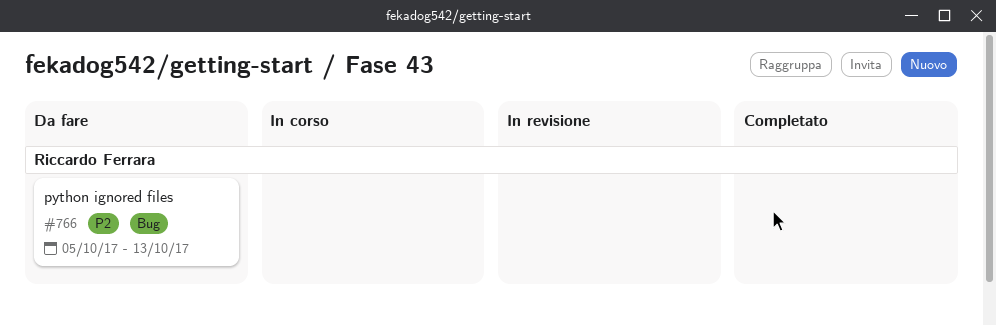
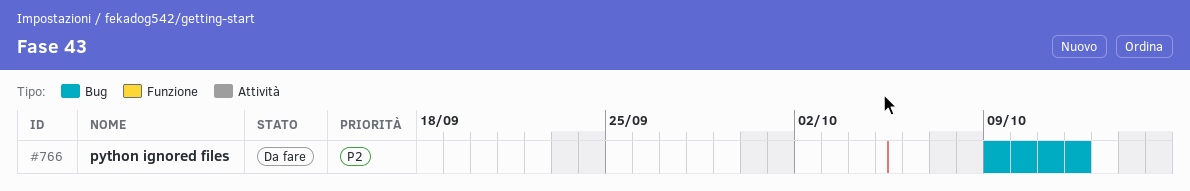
#766, start: Oct 5 -> Oct 9
#766, due: Oct 13 -> Oct 12

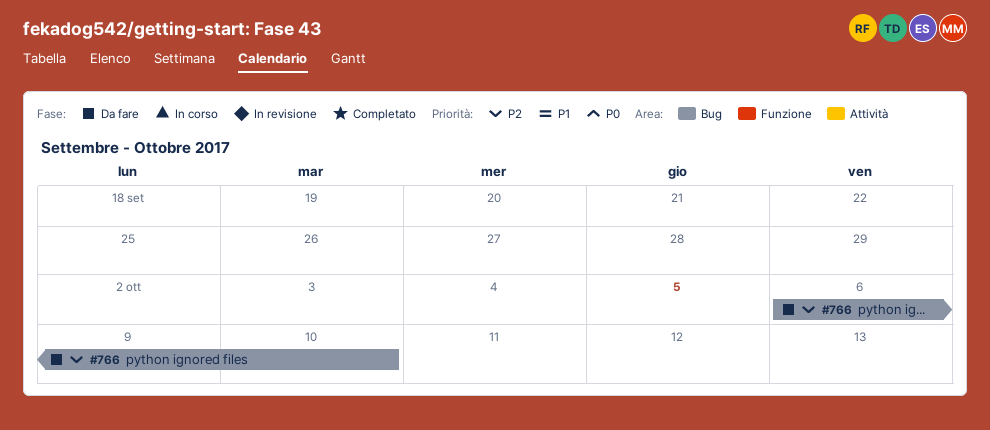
#766, start: Oct 9 -> Oct 6
#766, due: Oct 12 -> Oct 10

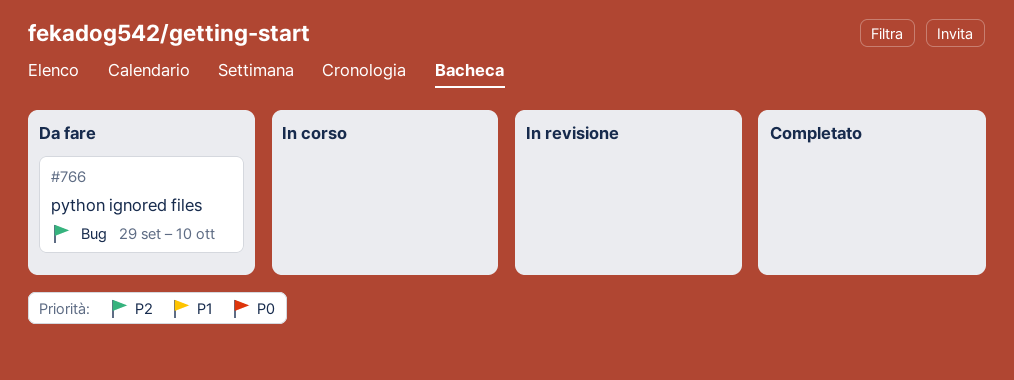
#766, start: Oct 6 -> Sep 29

